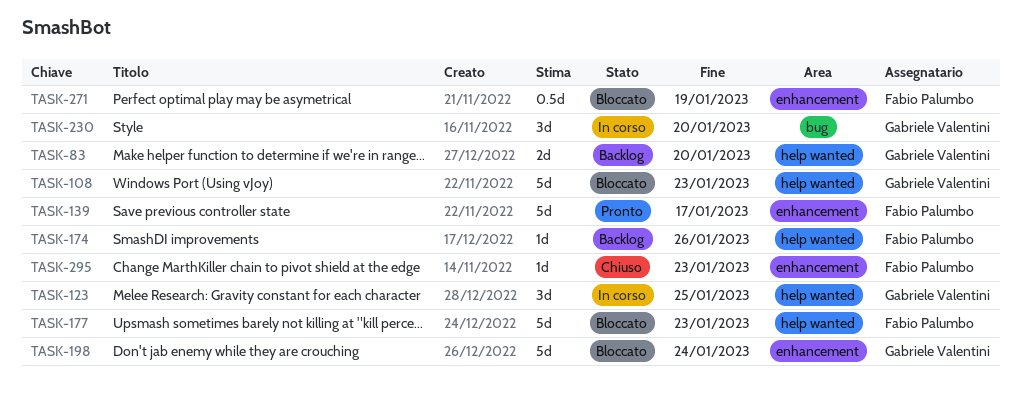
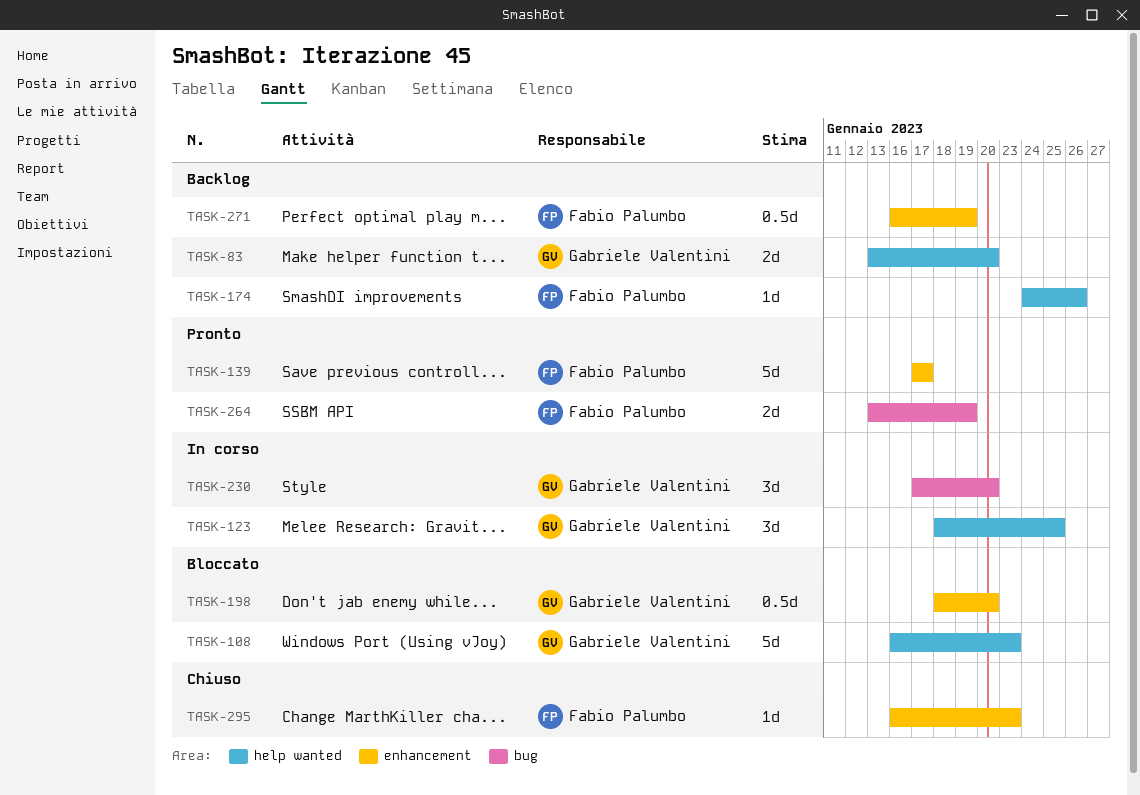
TASK-177: present -> none
TASK-198, estimate: 5d -> 0.5d
TASK-198, due: Jan 24 -> Jan 20
TASK-264: none -> present
TASK-271, status: Bloccato -> Backlog

